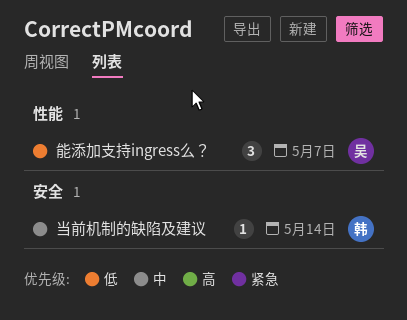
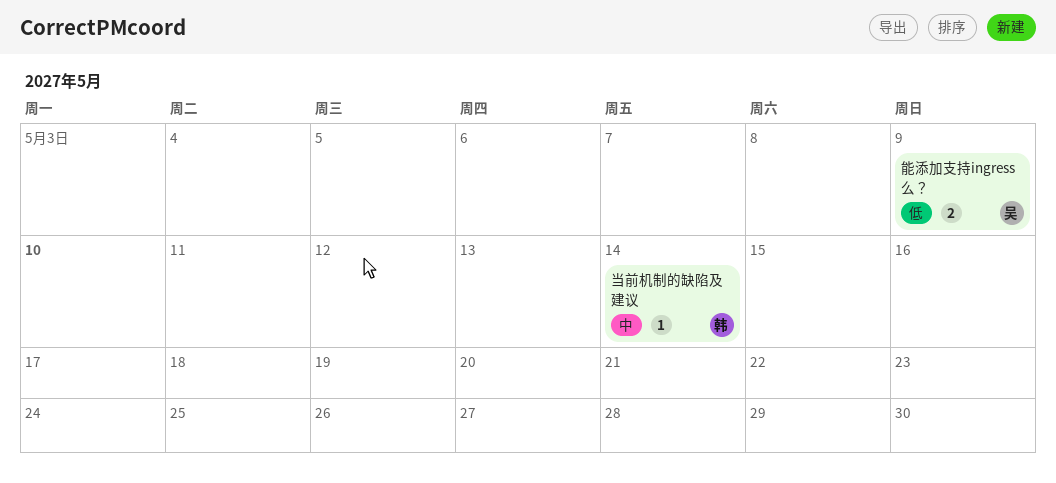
能添加支持ingress么？, estimate: 3 -> 2
能添加支持ingress么？, due: May 7 -> May 9

